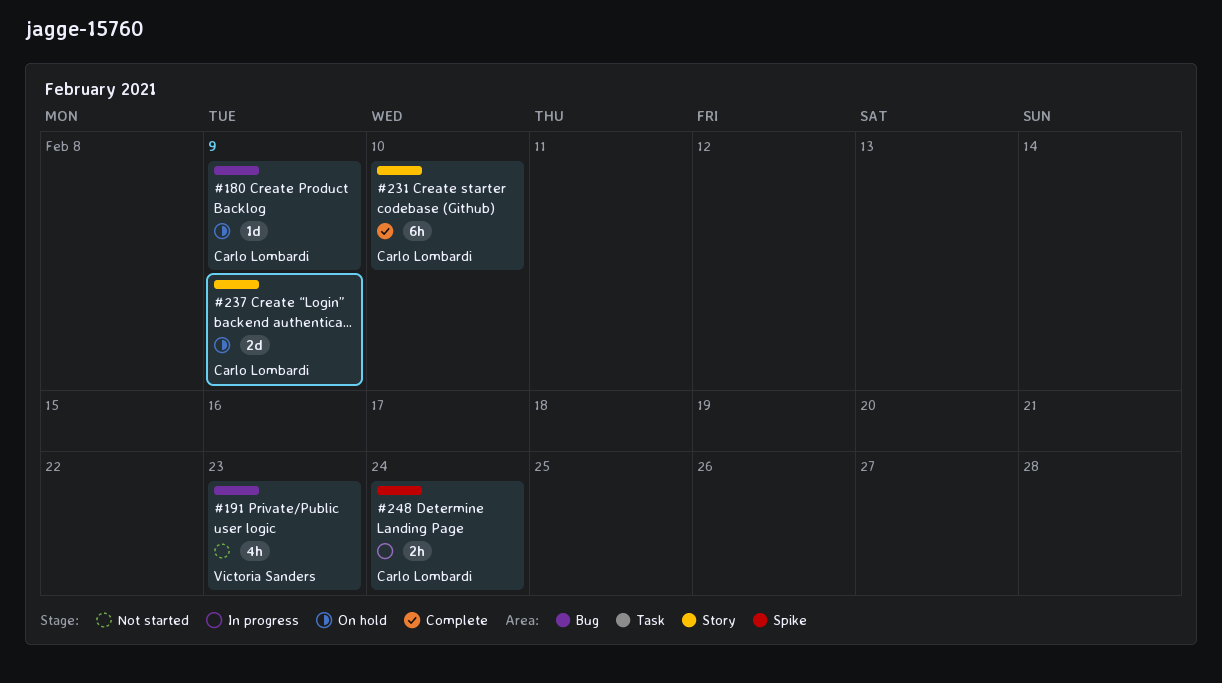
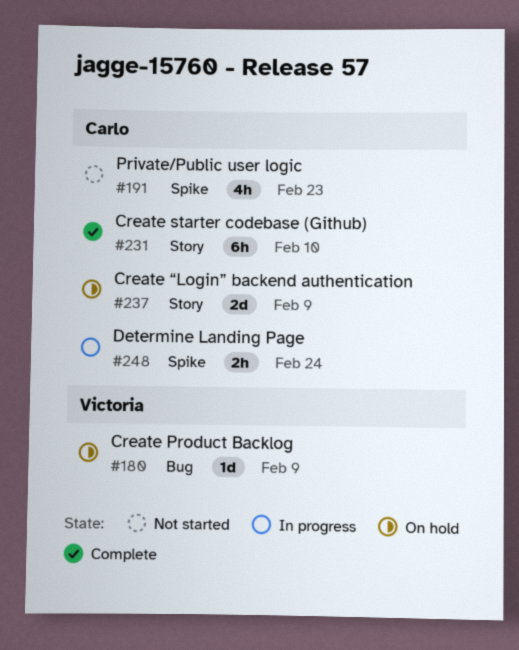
#180, owner: Carlo Lombardi -> Victoria Sanders
#191, owner: Victoria Sanders -> Carlo Lombardi
#191, label: Bug -> Spike

